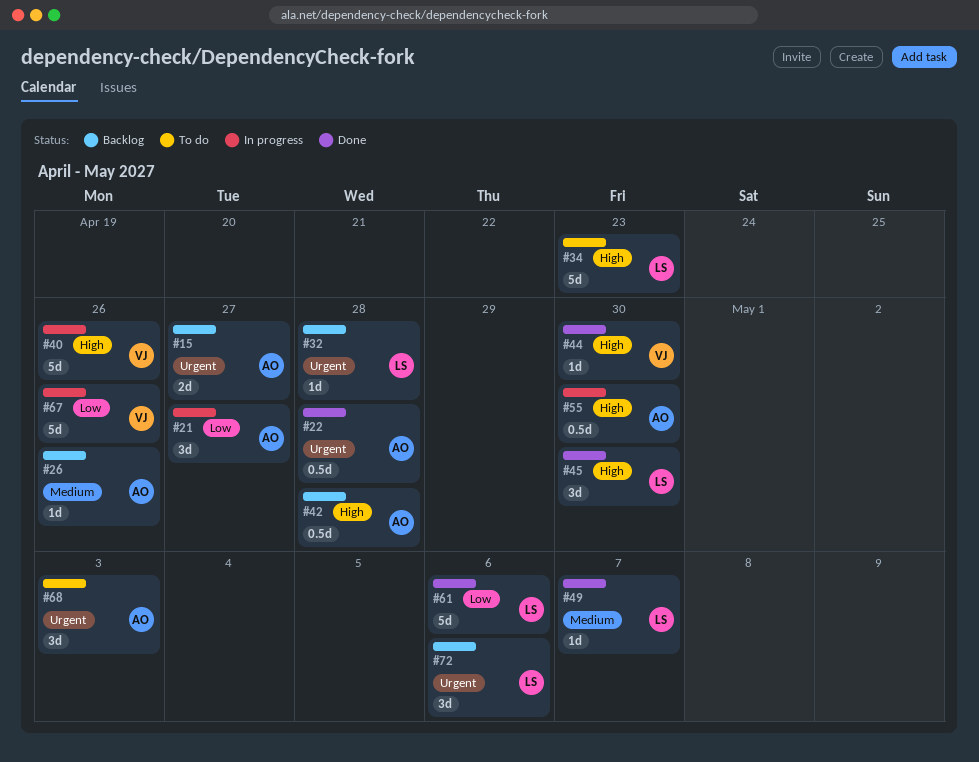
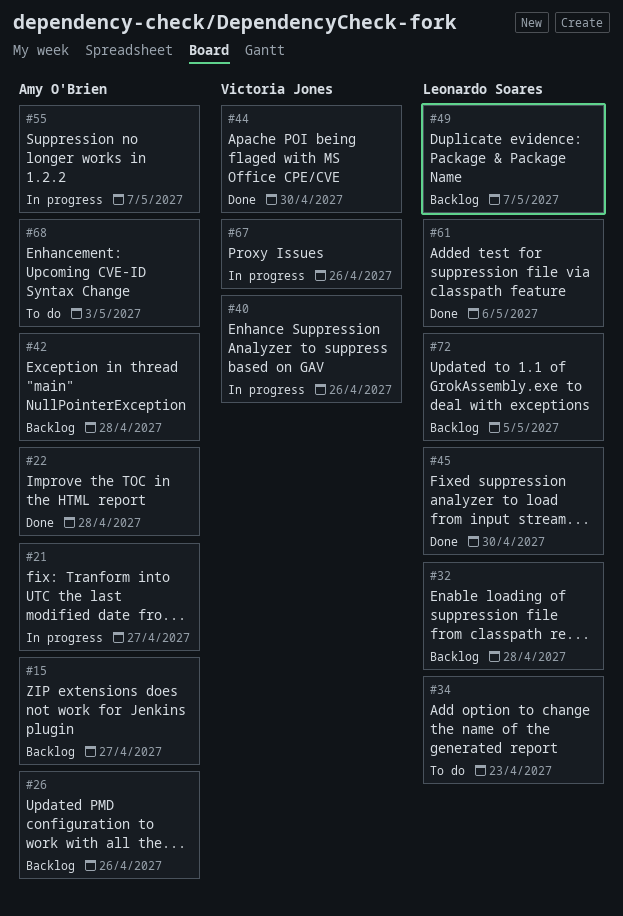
#49, status: Done -> Backlog
#55, due: Apr 30 -> May 7
#72, due: May 6 -> May 5

